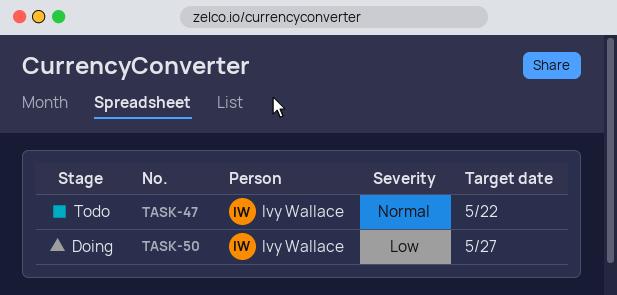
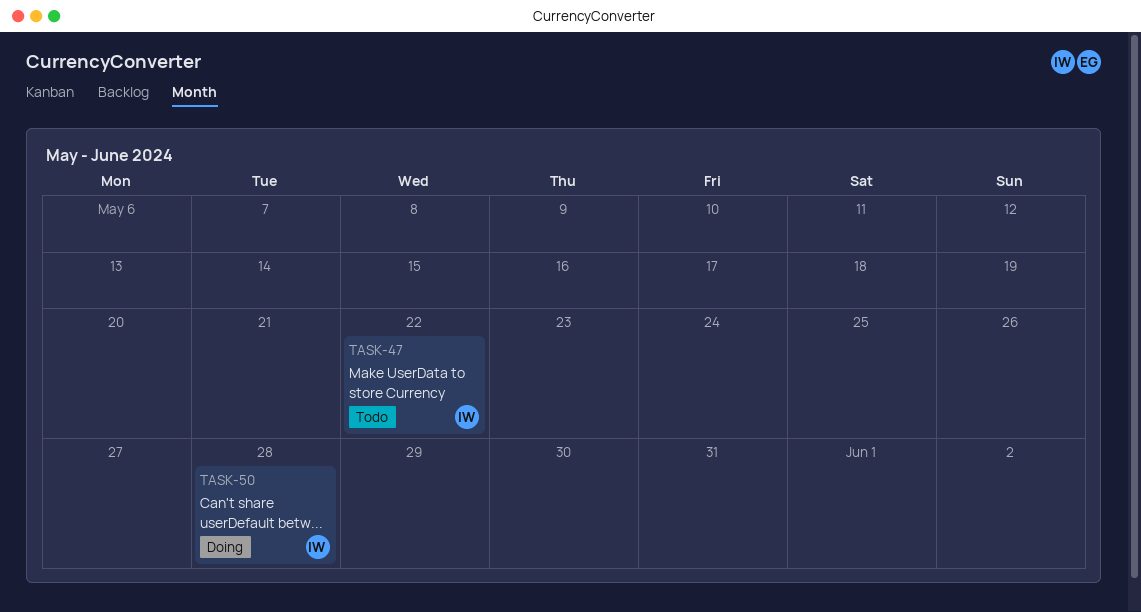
TASK-50, due: May 27 -> May 28

